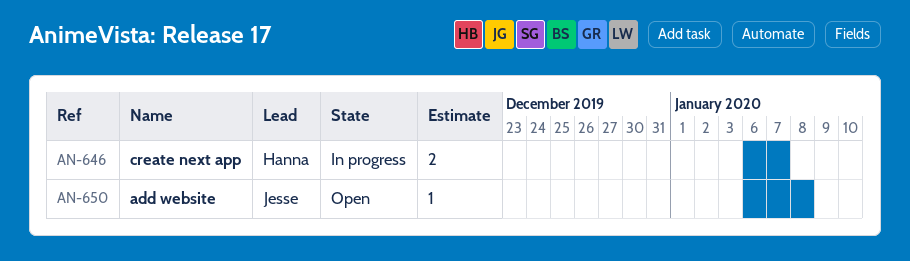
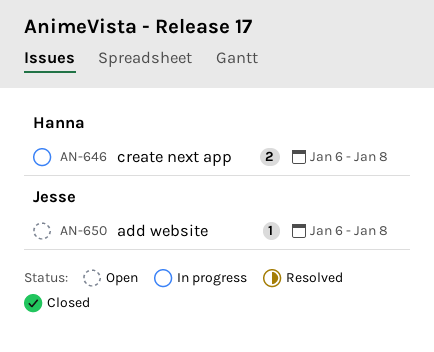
AN-646, due: Jan 7 -> Jan 8

